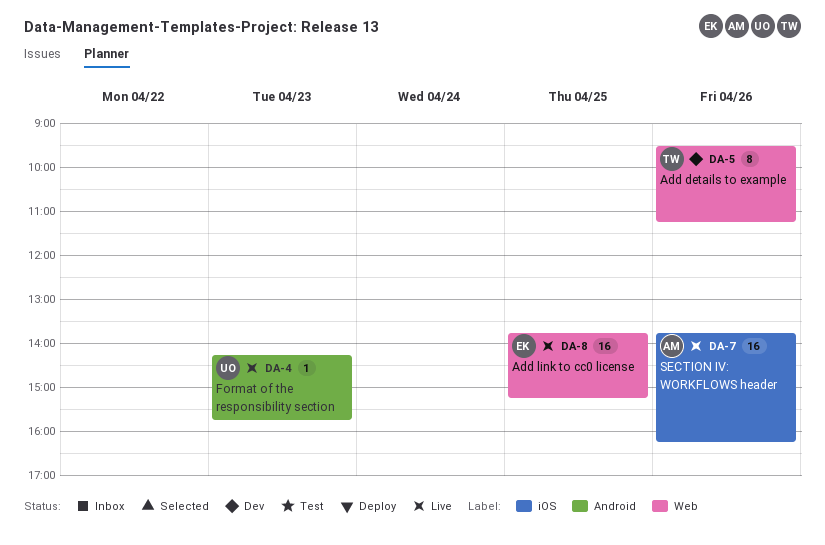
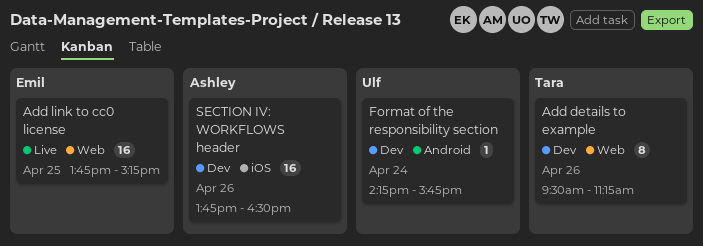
Format of the responsibility section, status: Live -> Dev
Format of the responsibility section, day: Apr 23 -> Apr 24
SECTION IV: WORKFLOWS header, status: Live -> Dev
SECTION IV: WORKFLOWS header, ends: 16:15 -> 16:30

